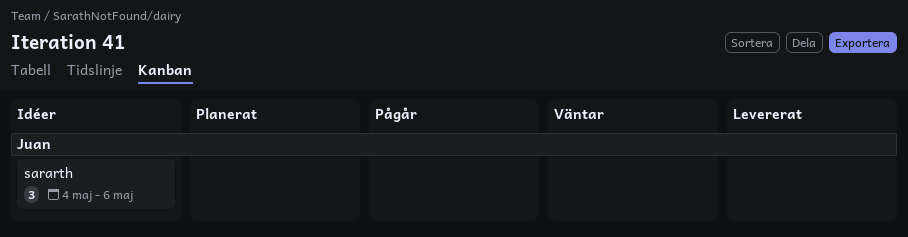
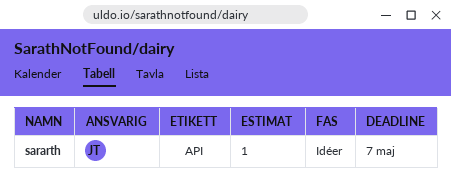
sararth, estimate: 3 -> 1
sararth, due: May 6 -> May 7

